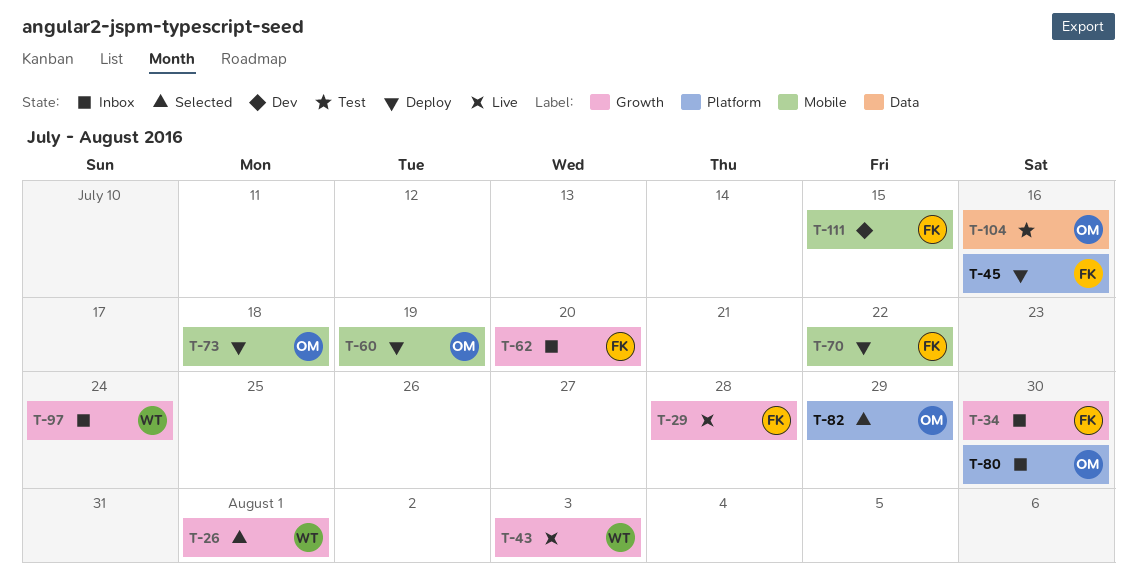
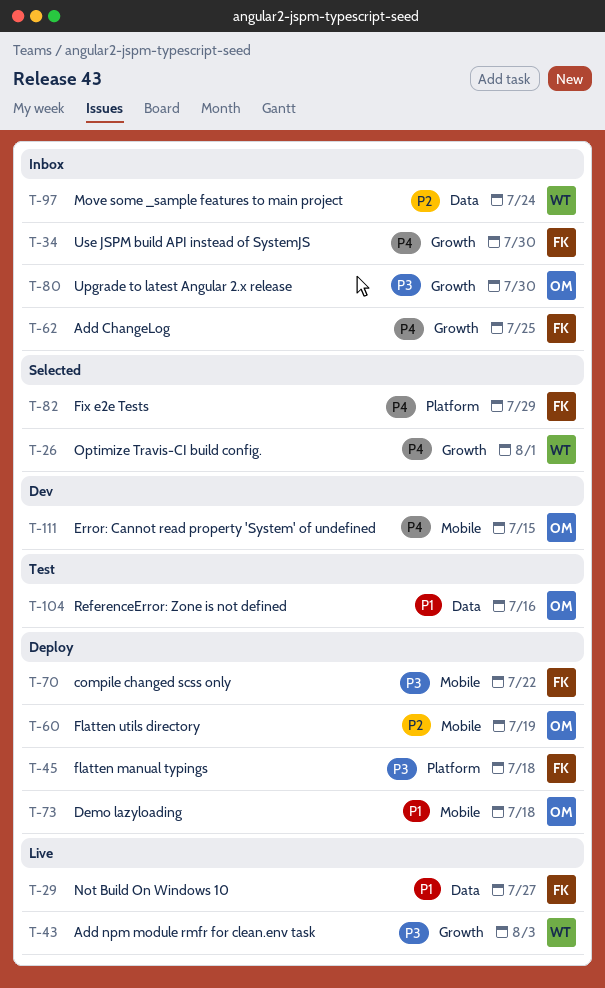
T-29, label: Growth -> Data
T-29, due: Jul 28 -> Jul 27
T-45, due: Jul 16 -> Jul 18
T-62, due: Jul 20 -> Jul 25
T-80, label: Platform -> Growth
T-82, owner: OM -> FK
T-97, label: Growth -> Data
T-111, owner: FK -> OM

